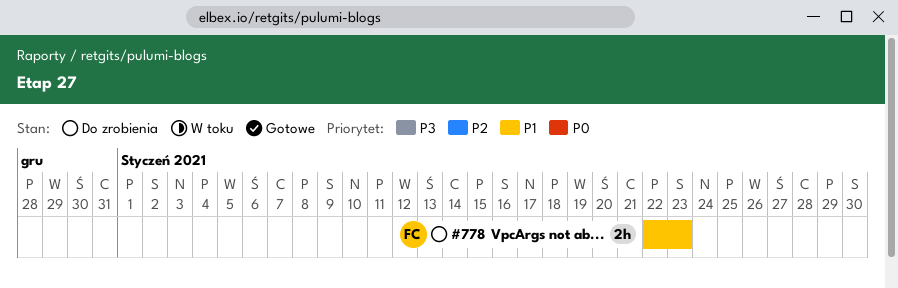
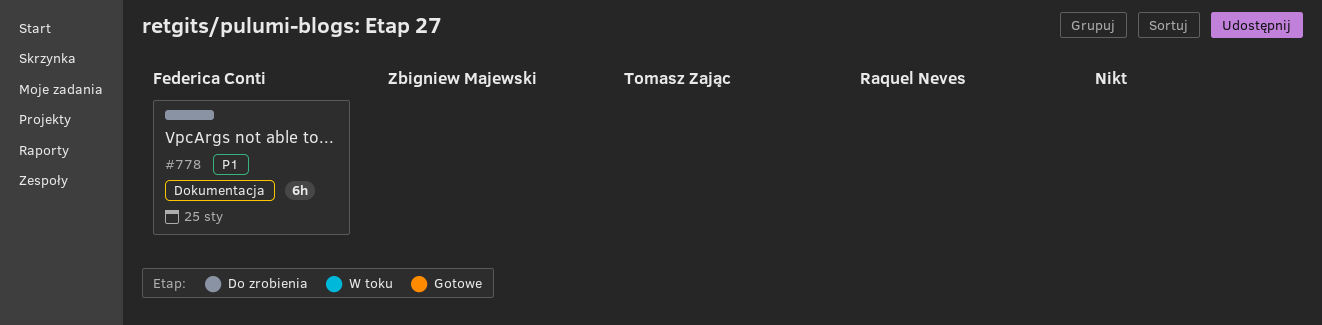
#778, estimate: 2h -> 6h
#778, due: Jan 23 -> Jan 25

